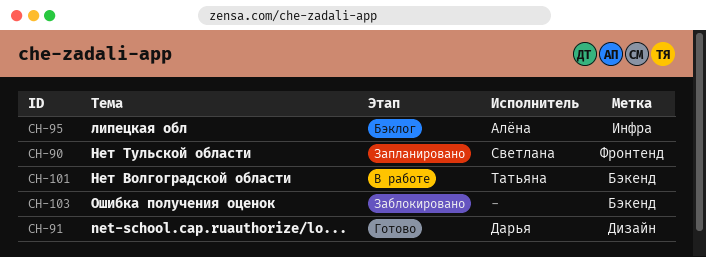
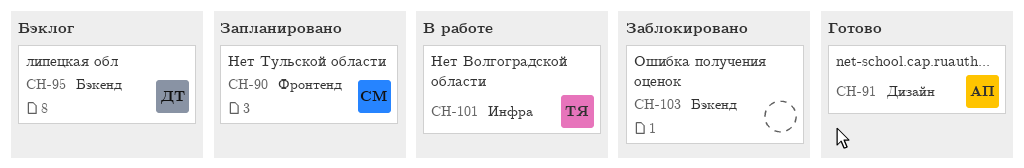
CH-91, owner: Дарья -> Алёна
CH-95, owner: Алёна -> Дарья
CH-95, label: Инфра -> Бэкенд
CH-101, label: Бэкенд -> Инфра

